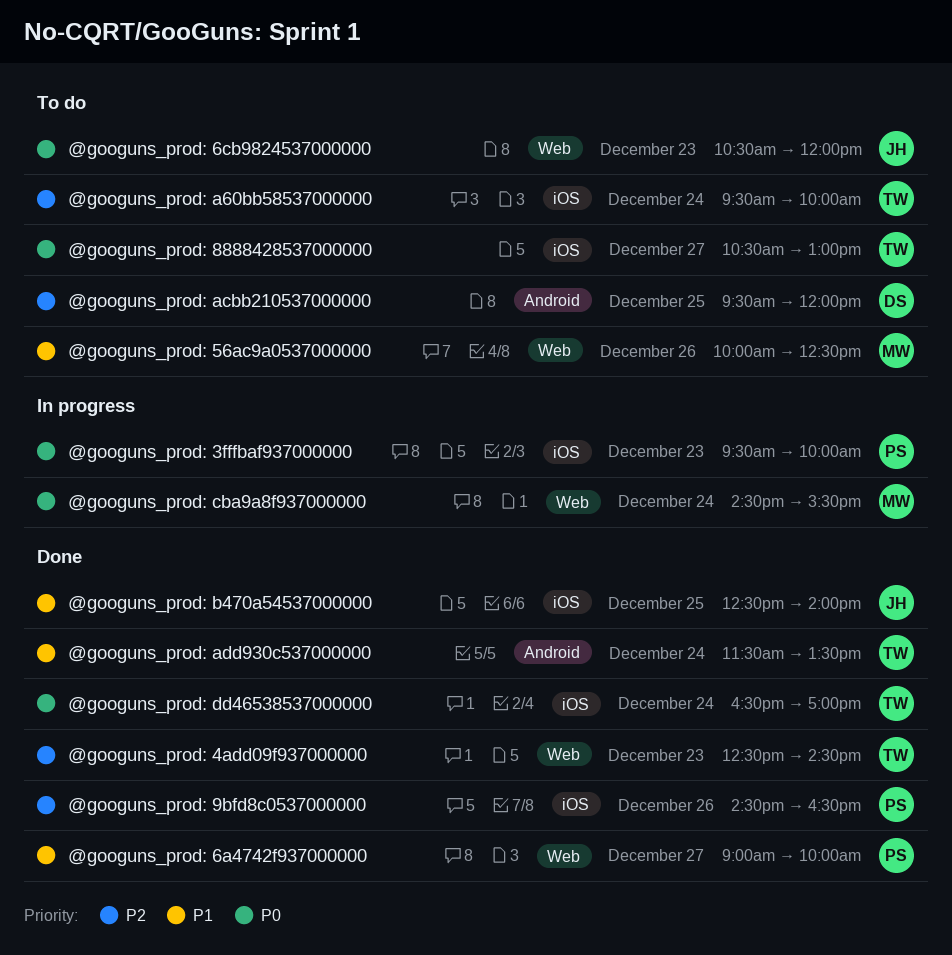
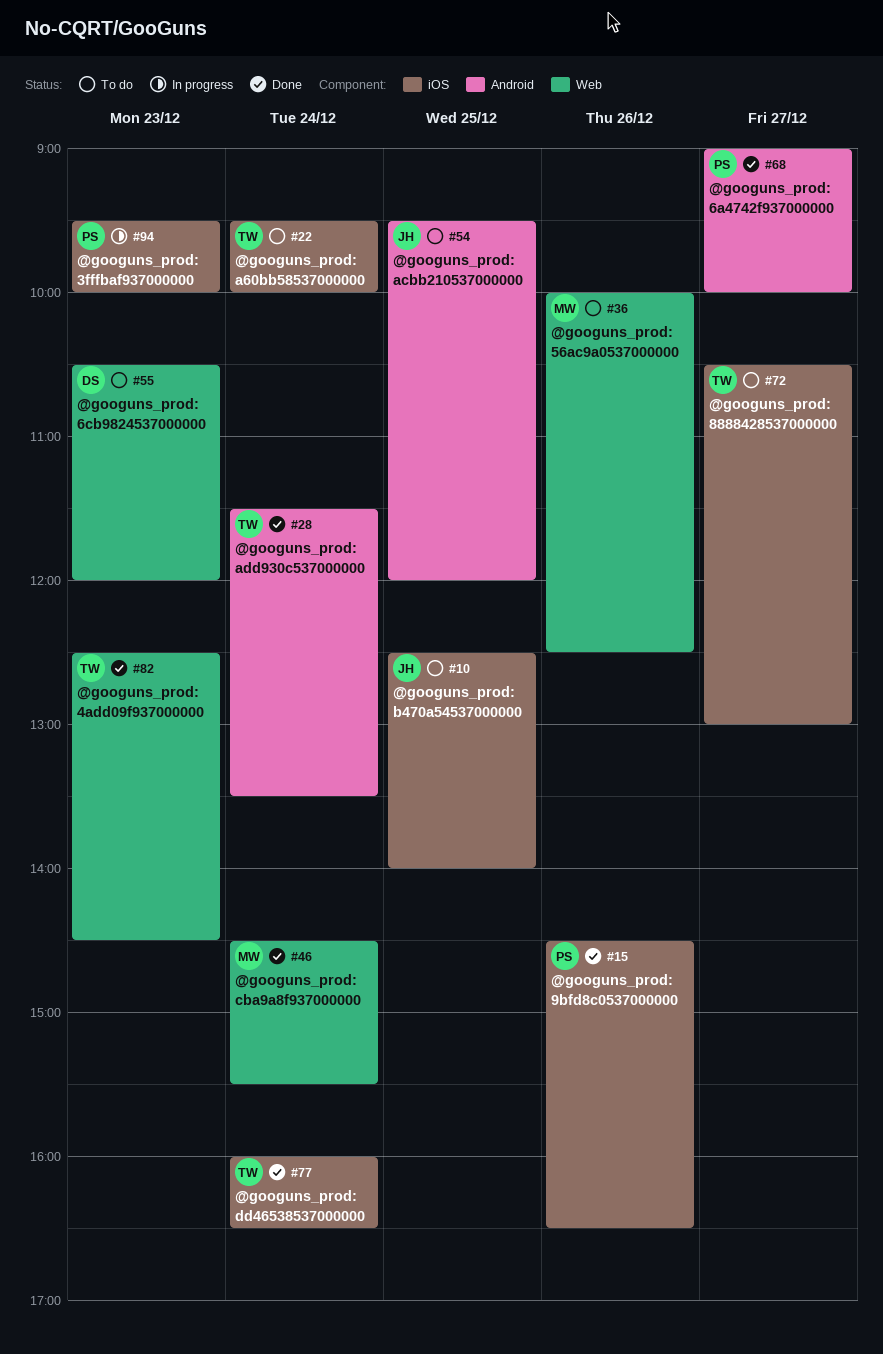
@googuns_prod: 6a4742f937000000, label: Web -> Android
@googuns_prod: 6cb9824537000000, owner: JH -> DS
@googuns_prod: acbb210537000000, owner: DS -> JH
@googuns_prod: b470a54537000000, status: Done -> To do
@googuns_prod: cba9a8f937000000, status: In progress -> Done
@googuns_prod: dd46538537000000, begins: 16:30 -> 16:00
@googuns_prod: dd46538537000000, ends: 17:00 -> 16:30

